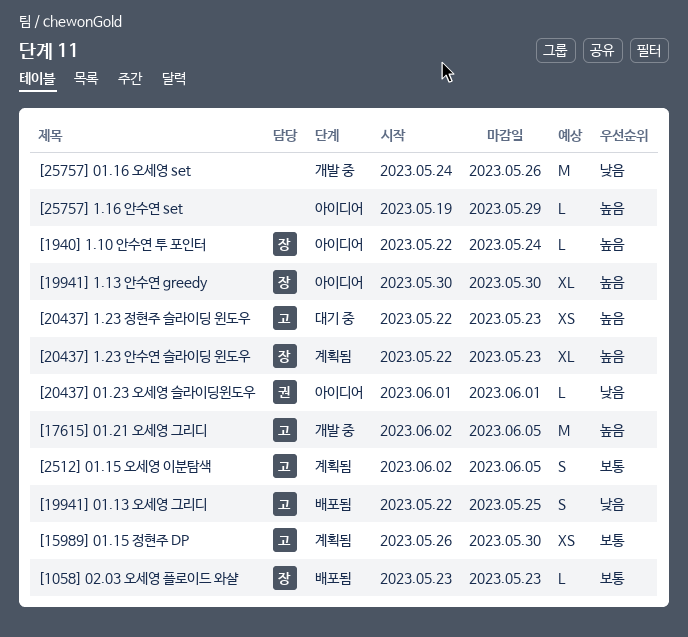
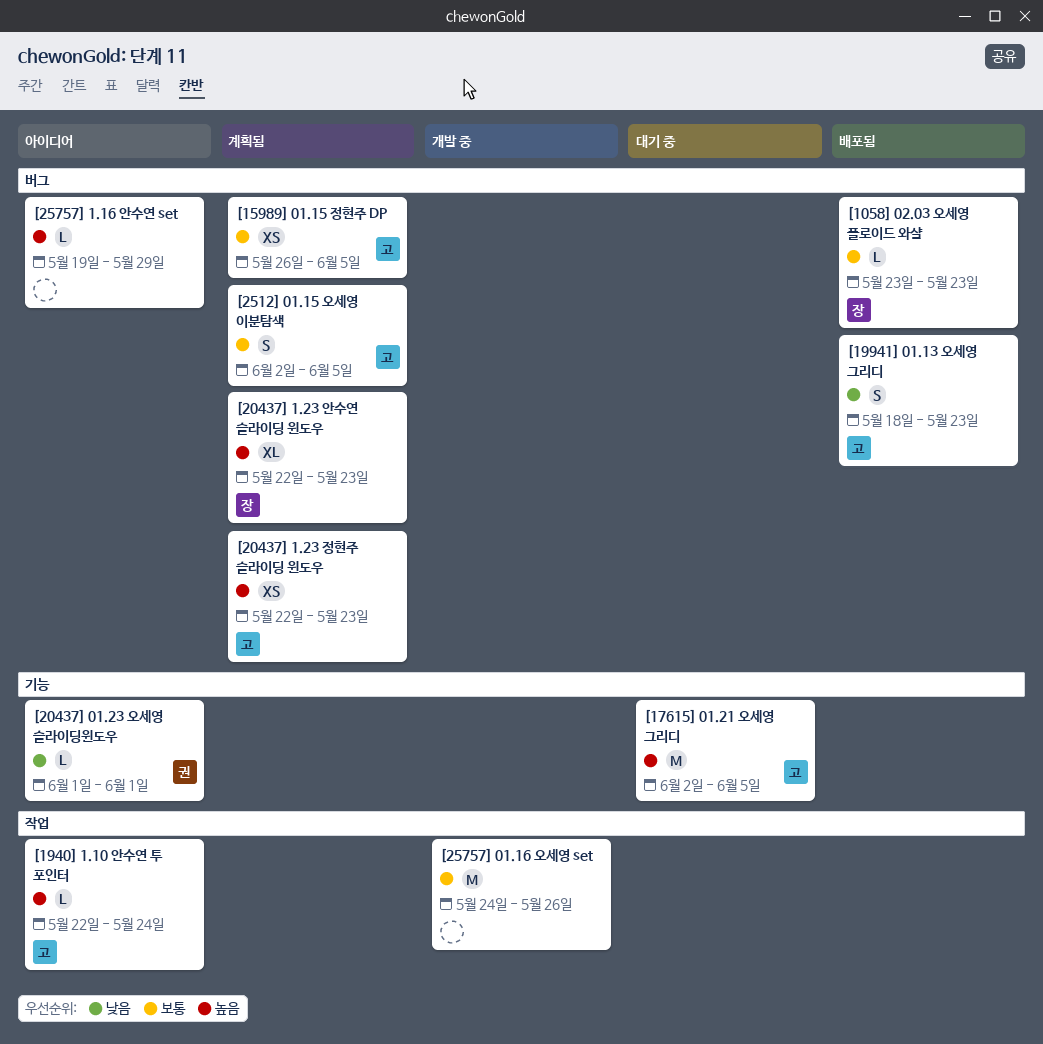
[15989] 01.15 정현주 DP, due: May 30 -> Jun 5
[17615] 01.21 오세영 그리디, status: 개발 중 -> 대기 중
[1940] 1.10 안수연 투 포인터, owner: 장 -> 고
[19941] 01.13 오세영 그리디, start: May 22 -> May 18
[19941] 01.13 오세영 그리디, due: May 25 -> May 23
[19941] 1.13 안수연 greedy: present -> none
[20437] 1.23 정현주 슬라이딩 윈도우, status: 대기 중 -> 계획됨
[25757] 01.16 오세영 set, priority: 낮음 -> 보통

